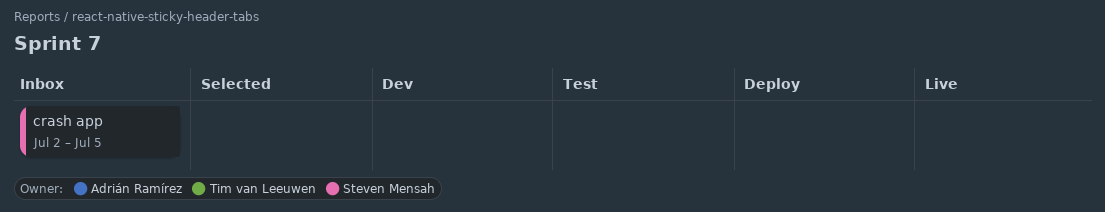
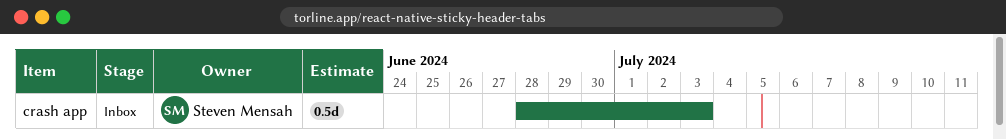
crash app, start: Jul 2 -> Jun 28
crash app, due: Jul 5 -> Jul 3

